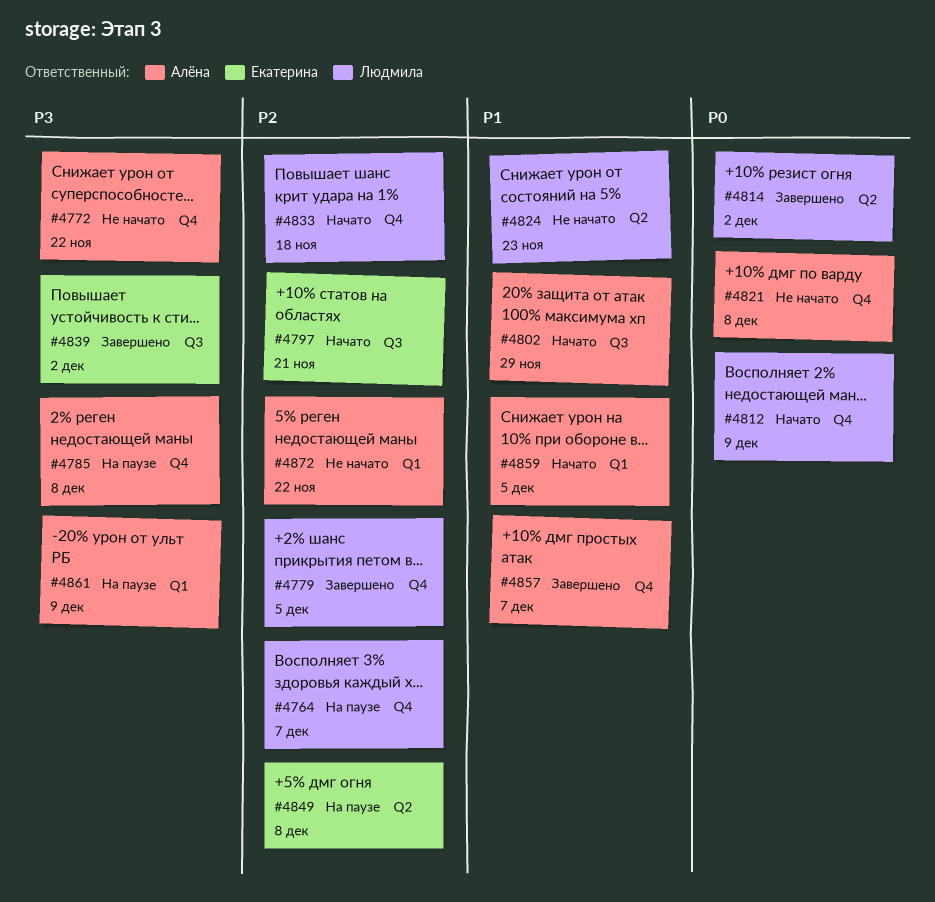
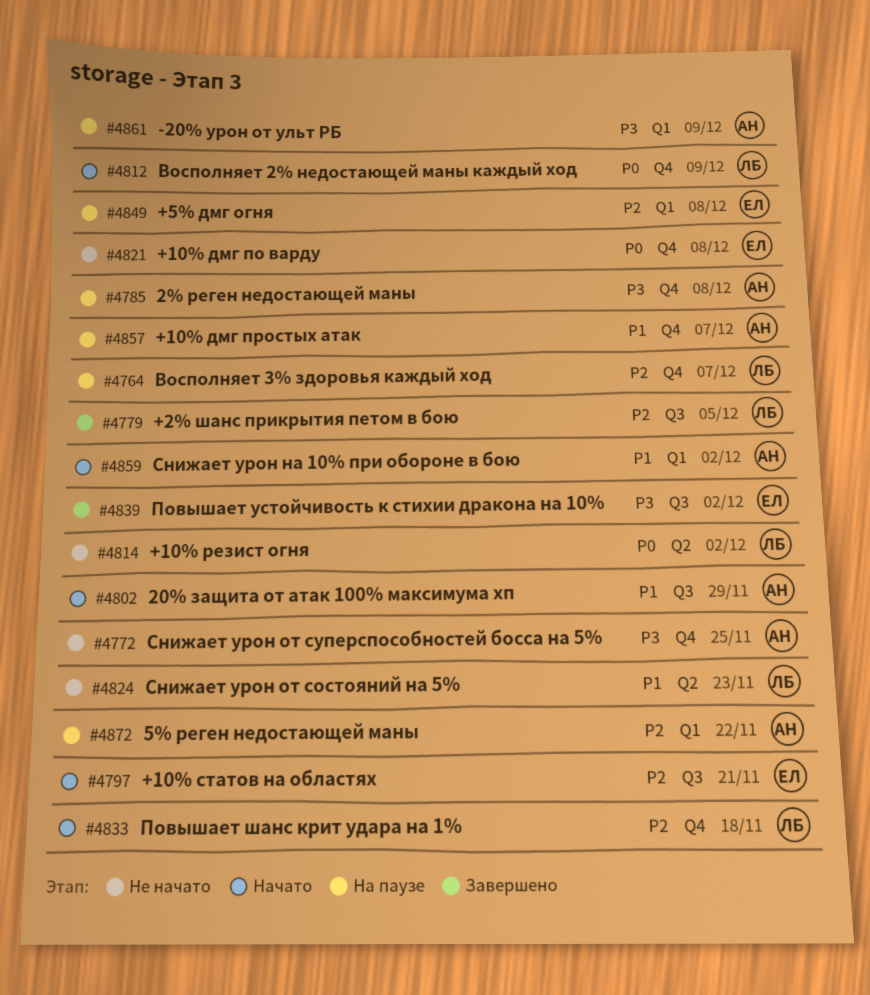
#4772, due: Nov 22 -> Nov 25
#4779, label: Q4 -> Q3
#4814, status: Завершено -> Не начато
#4821, owner: Алёна -> Екатерина
#4849, label: Q2 -> Q1
#4857, status: Завершено -> На паузе
#4859, due: Dec 5 -> Dec 2
#4872, status: Не начато -> На паузе

